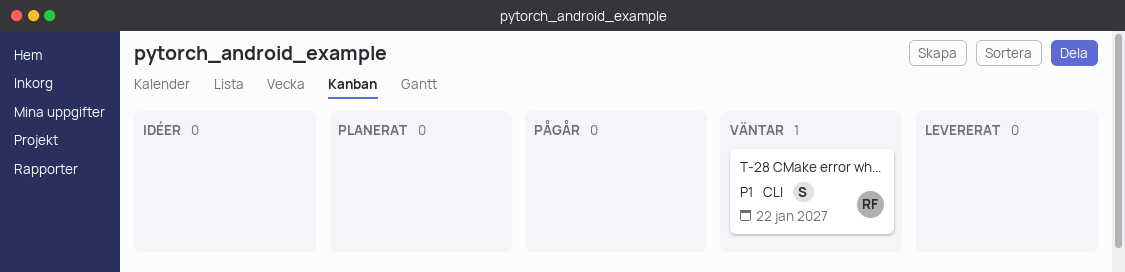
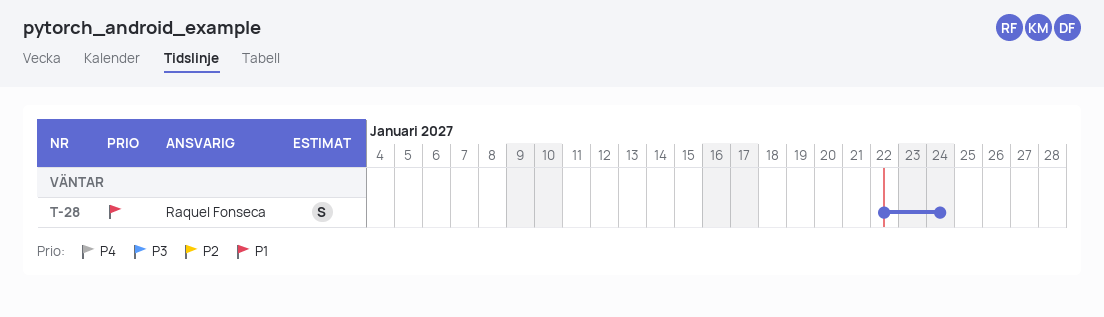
T-28, due: Jan 22 -> Jan 24

